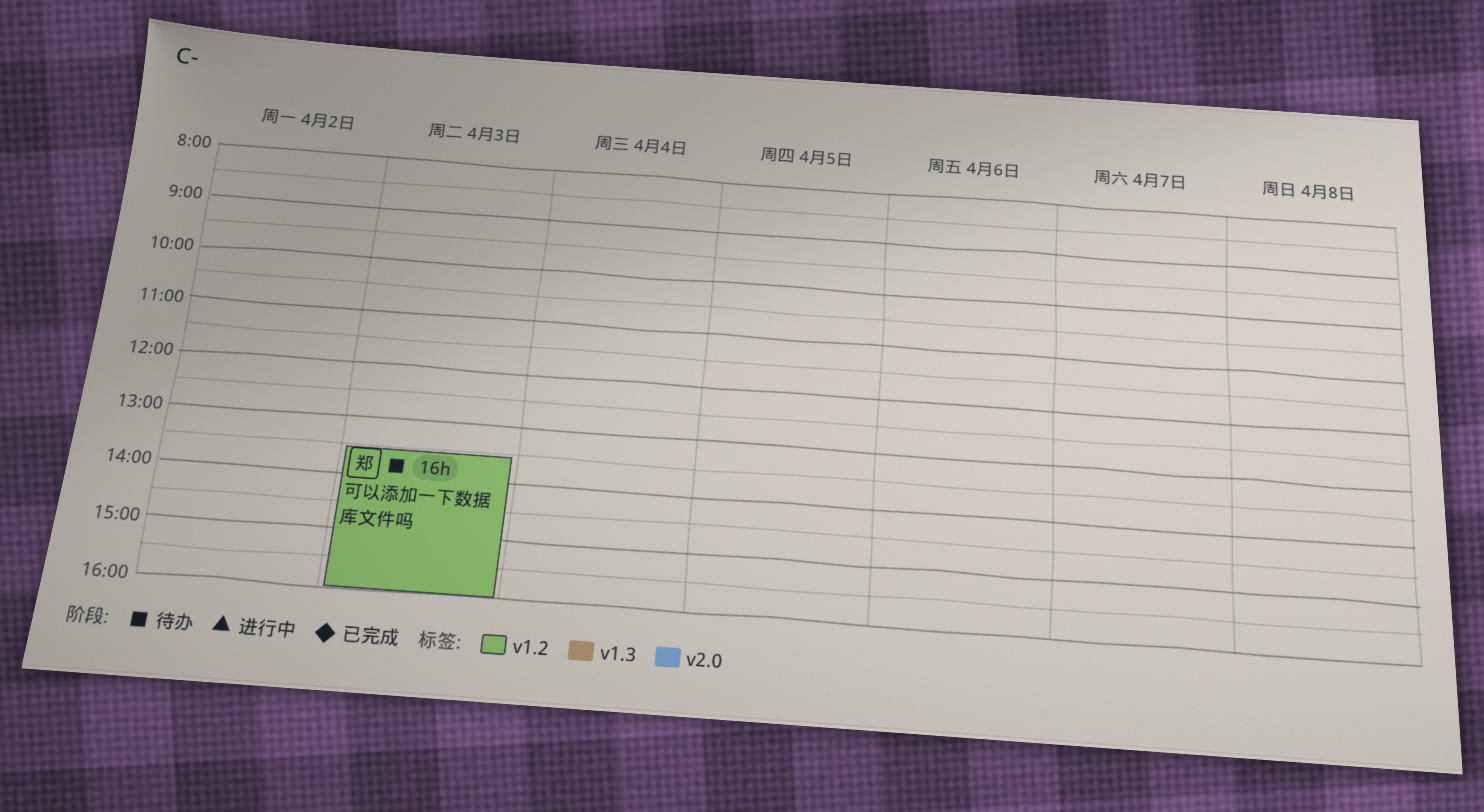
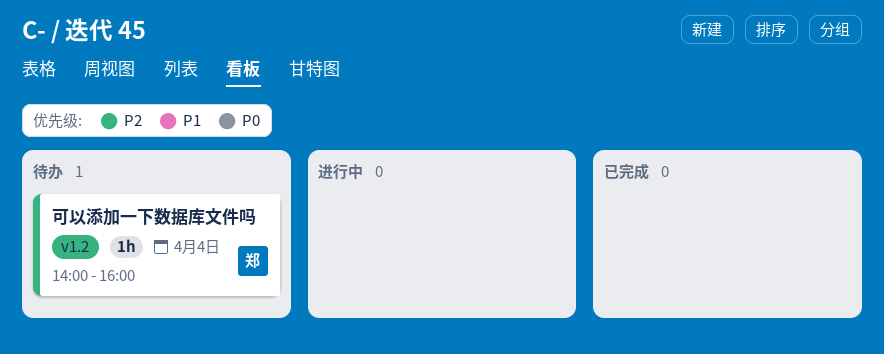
可以添加一下数据库文件吗, estimate: 16h -> 1h
可以添加一下数据库文件吗, day: Apr 3 -> Apr 4
可以添加一下数据库文件吗, begins: 13:30 -> 14:00

